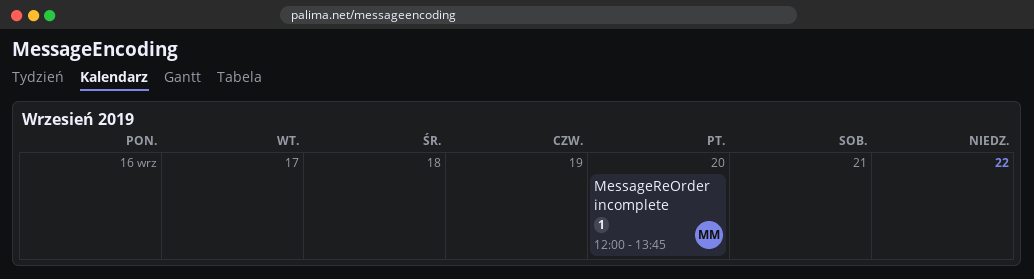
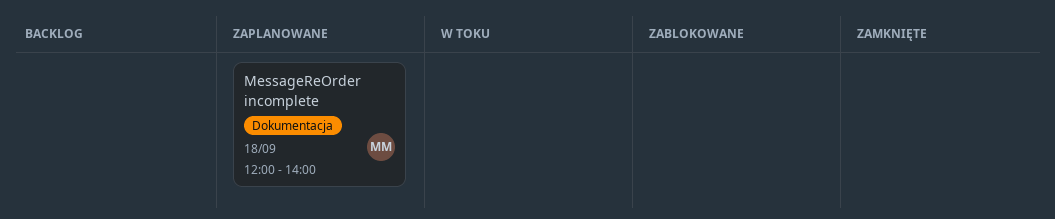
MessageReOrder incomplete, day: Sep 20 -> Sep 18
MessageReOrder incomplete, ends: 13:45 -> 14:00

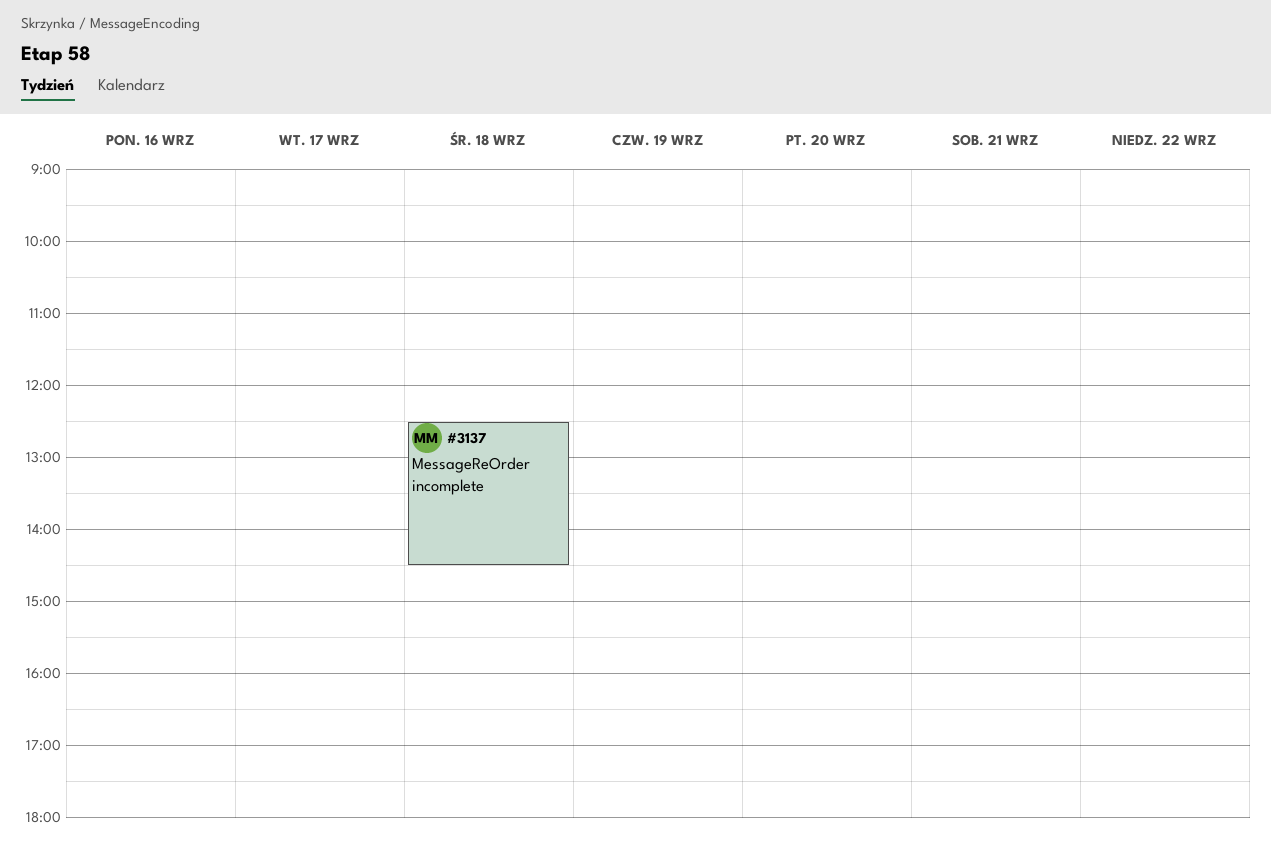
MessageReOrder incomplete, begins: 12:00 -> 12:30
MessageReOrder incomplete, ends: 14:00 -> 14:30

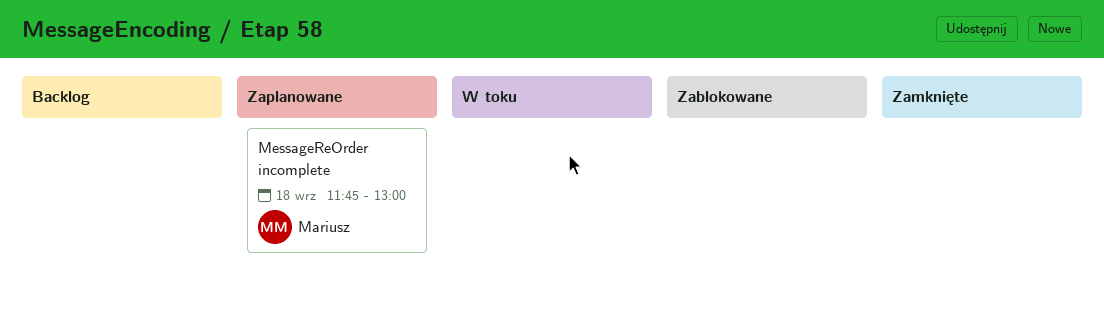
MessageReOrder incomplete, begins: 12:30 -> 11:45
MessageReOrder incomplete, ends: 14:30 -> 13:00

